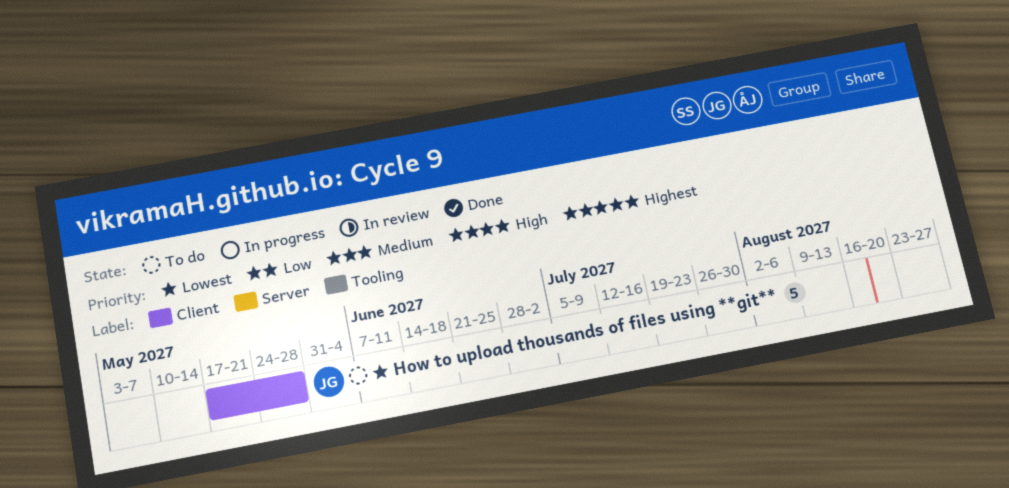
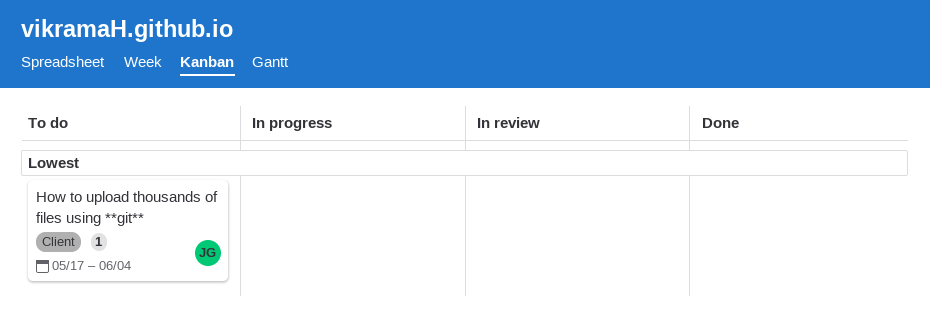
How to upload thousands of files using **git**, estimate: 5 -> 1
How to upload thousands of files using **git**, due: May 28 -> Jun 4

